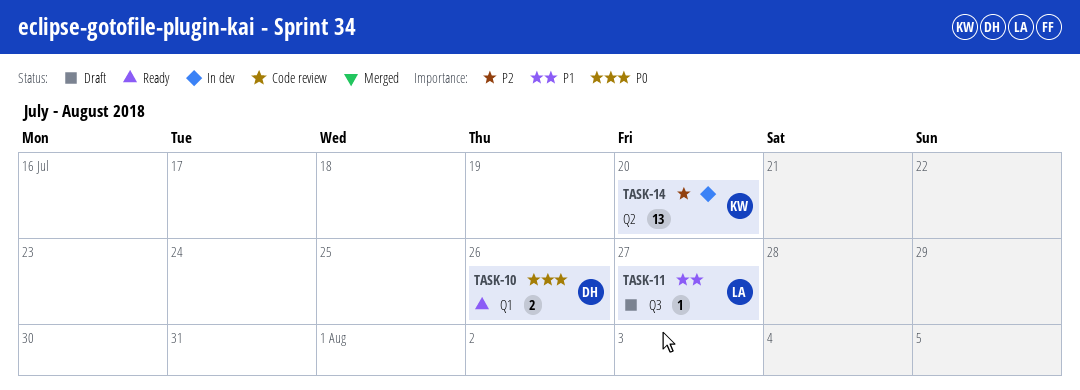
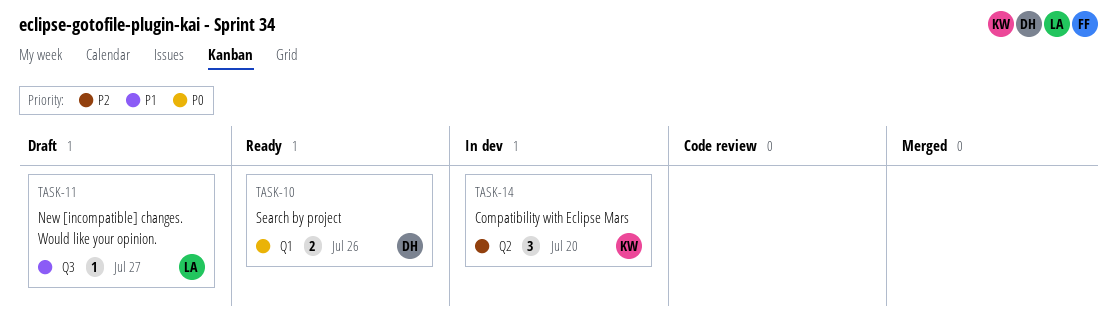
TASK-14, estimate: 13 -> 3

